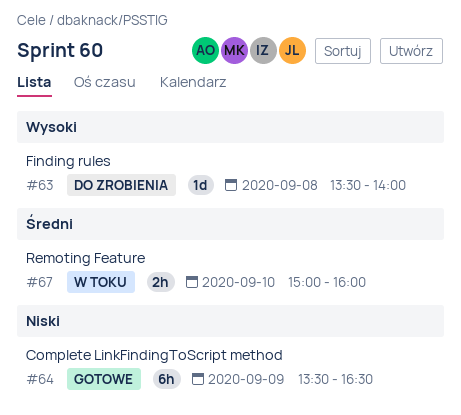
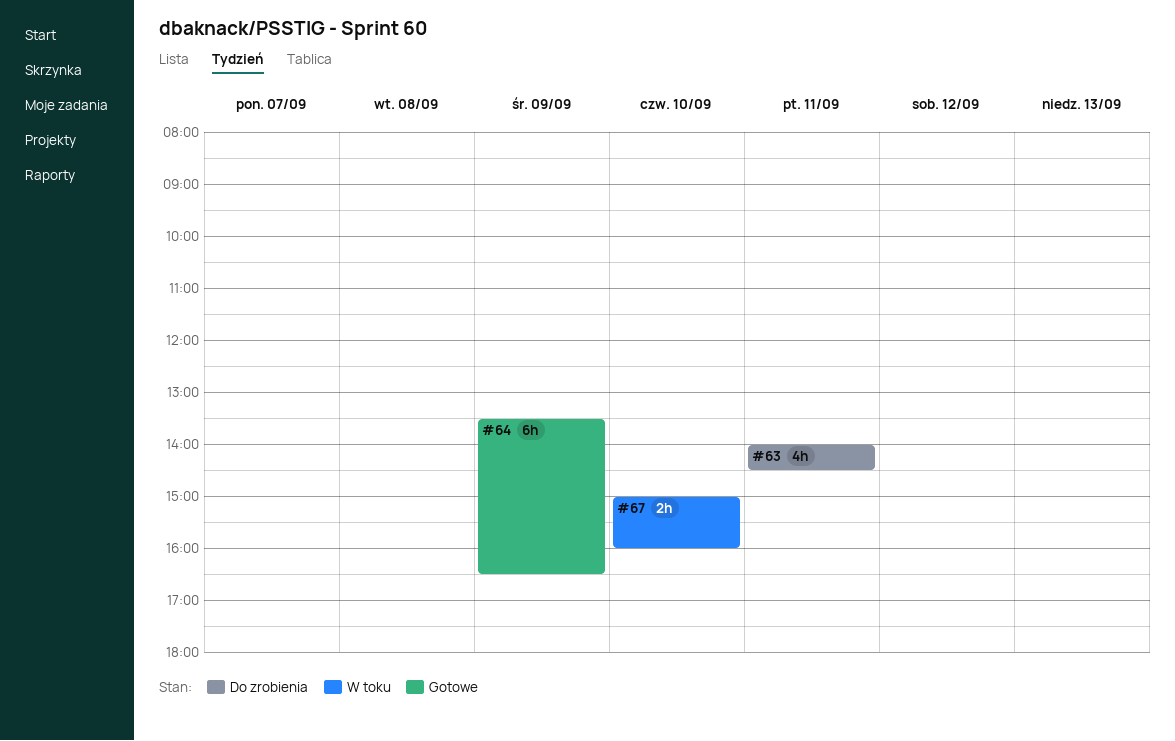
#63, estimate: 1d -> 4h
#63, day: Sep 8 -> Sep 11
#63, begins: 13:30 -> 14:00
#63, ends: 14:00 -> 14:30

